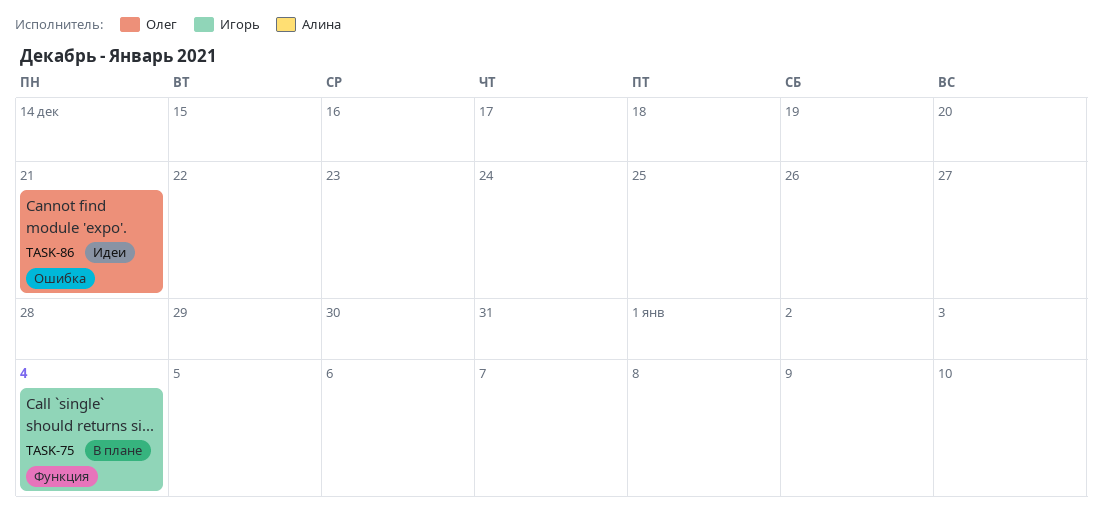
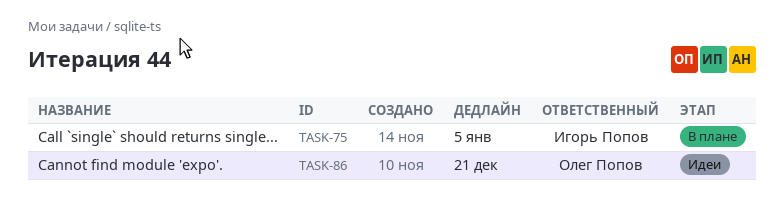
TASK-75, due: Jan 4 -> Jan 5

